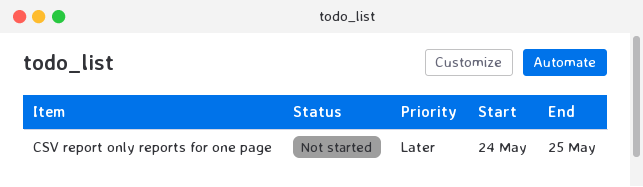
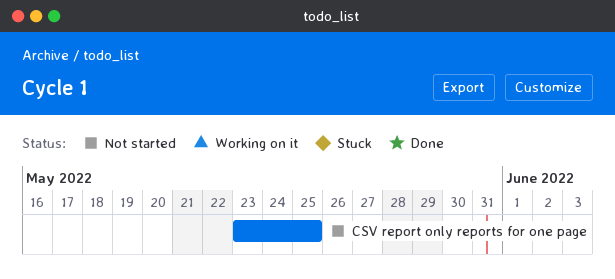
CSV report only reports for one page, start: May 24 -> May 23

